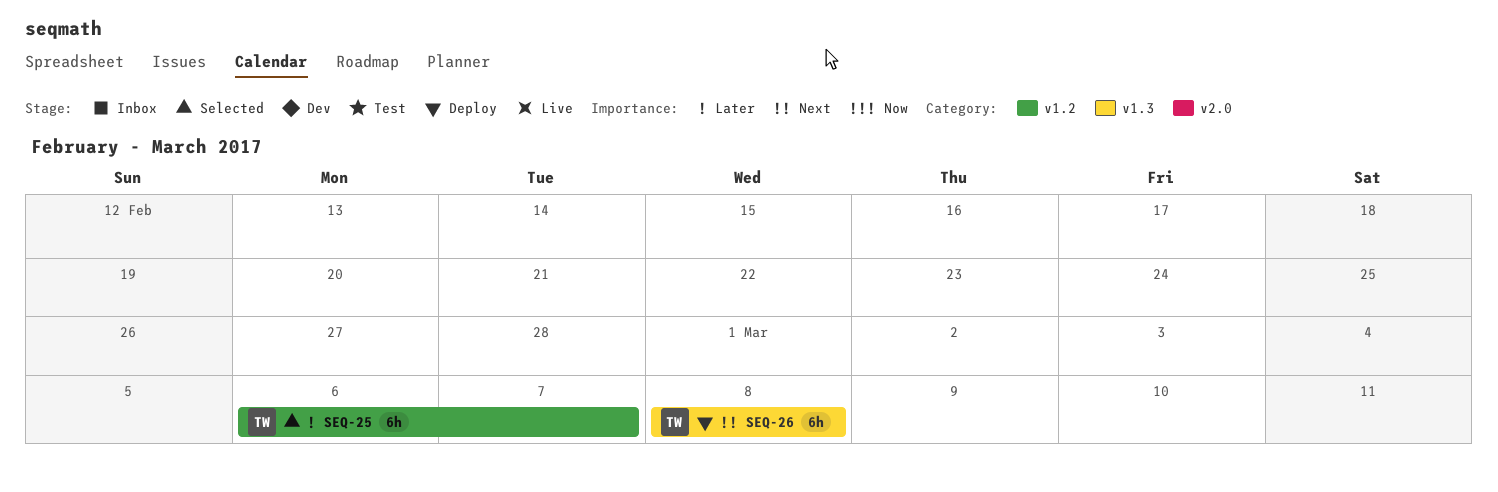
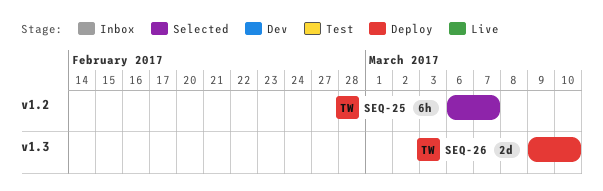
SEQ-26, estimate: 6h -> 2d
SEQ-26, start: Mar 8 -> Mar 9
SEQ-26, due: Mar 8 -> Mar 10

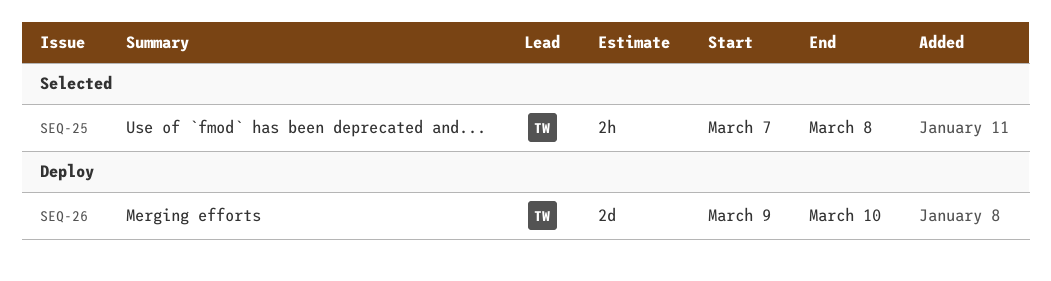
SEQ-25, estimate: 6h -> 2h
SEQ-25, start: Mar 6 -> Mar 7
SEQ-25, due: Mar 7 -> Mar 8

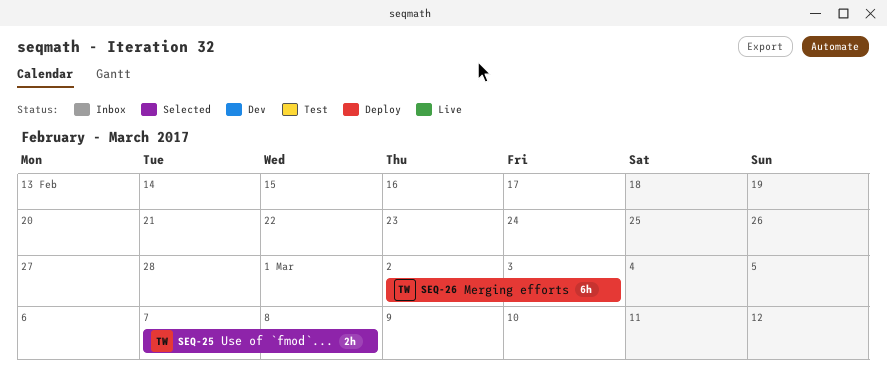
SEQ-26, estimate: 2d -> 6h
SEQ-26, start: Mar 9 -> Mar 2
SEQ-26, due: Mar 10 -> Mar 3

